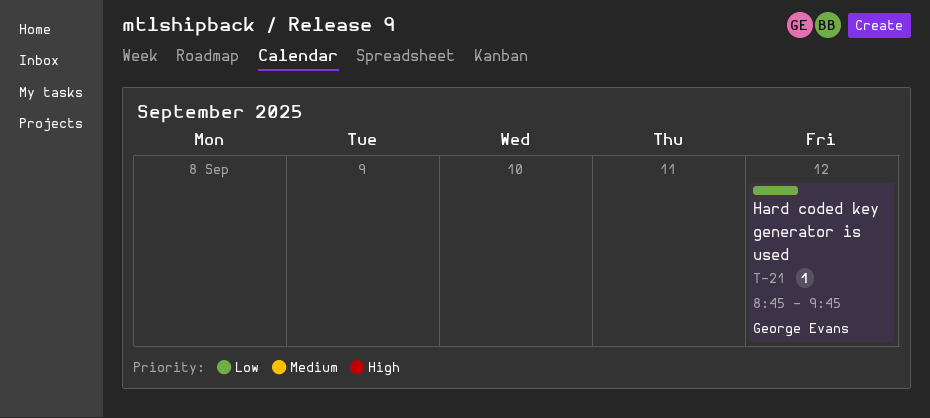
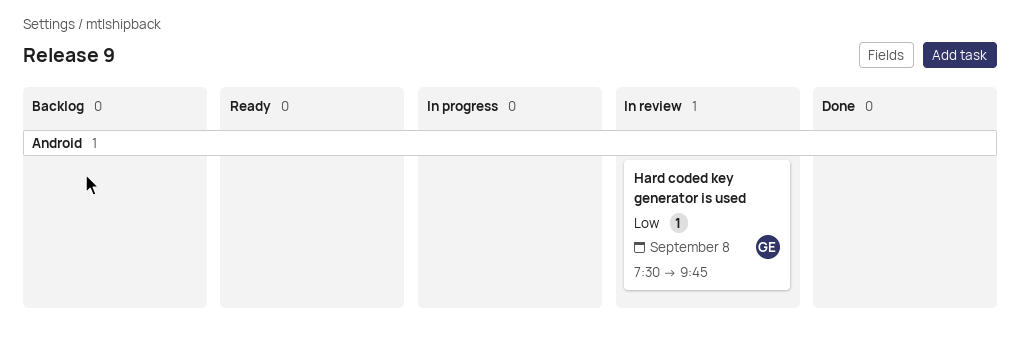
Hard coded key generator is used, day: Sep 12 -> Sep 8
Hard coded key generator is used, begins: 08:45 -> 07:30

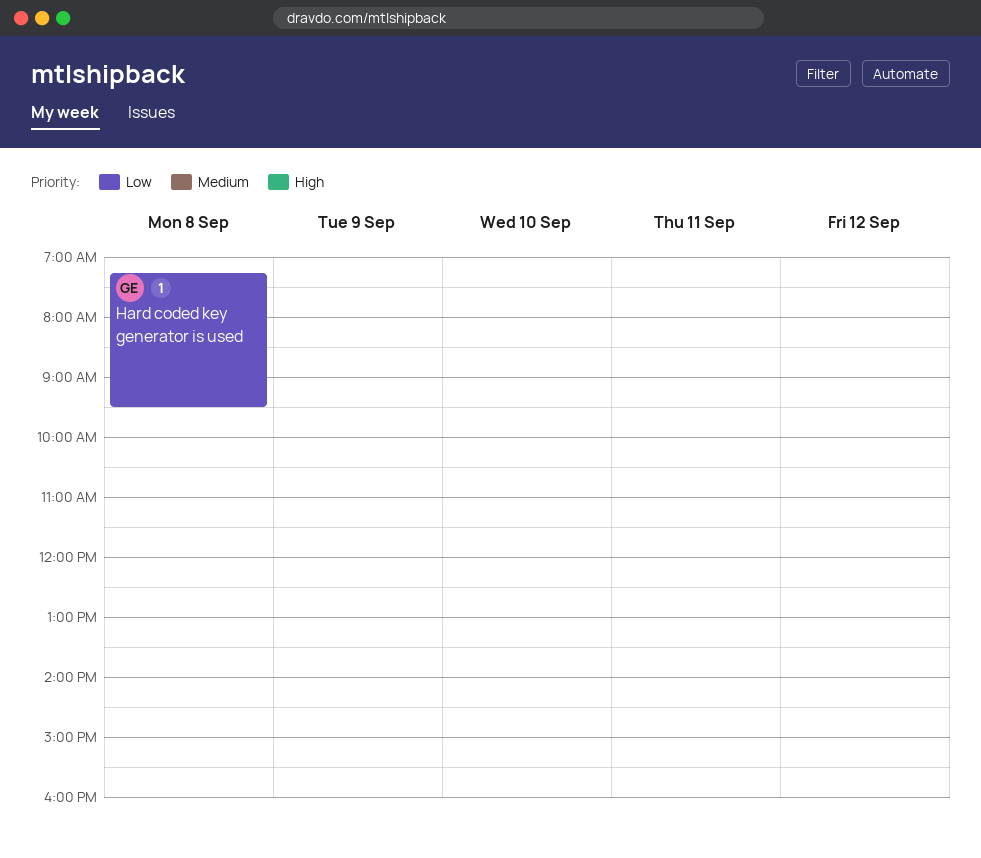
Hard coded key generator is used, begins: 07:30 -> 07:15
Hard coded key generator is used, ends: 09:45 -> 09:30

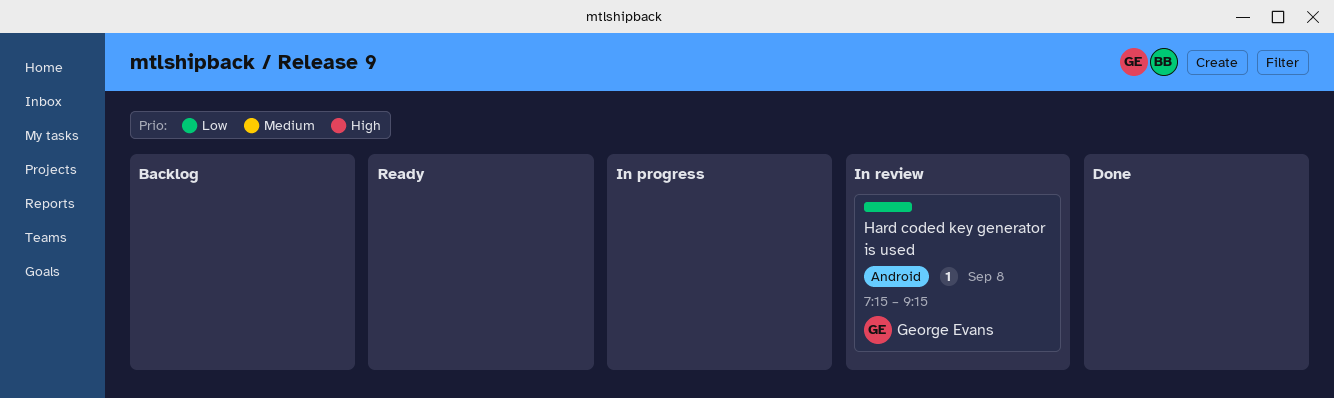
Hard coded key generator is used, ends: 09:30 -> 09:15

